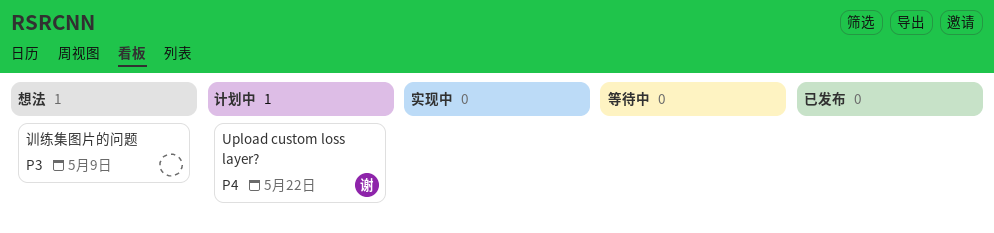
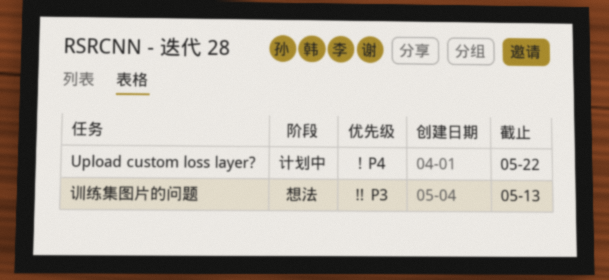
训练集图片的问题, due: May 9 -> May 13

